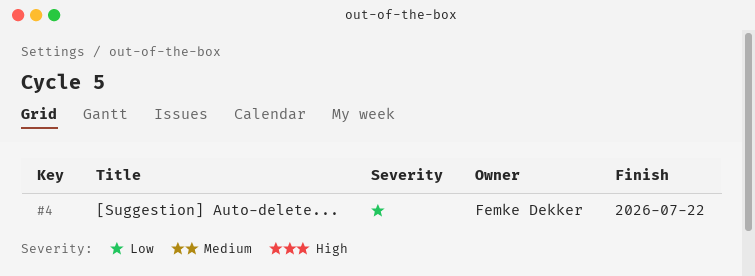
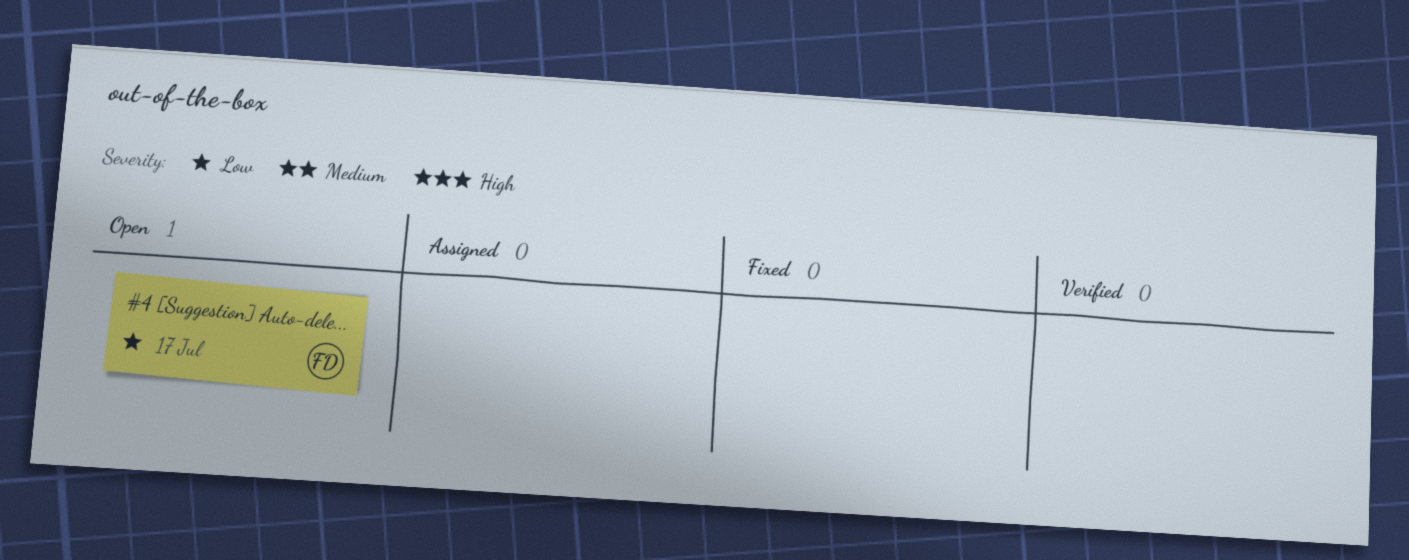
#4, due: Jul 22 -> Jul 17

